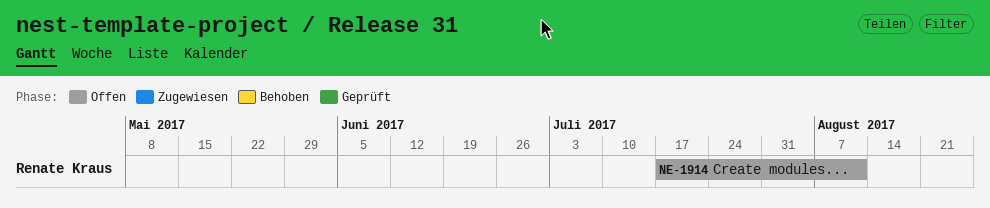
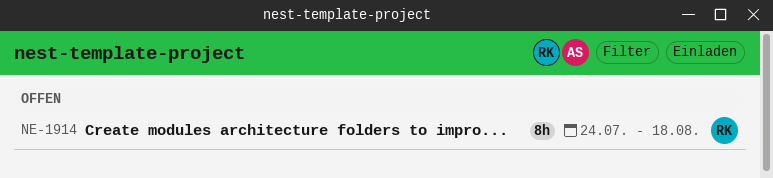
NE-1914, start: Jul 17 -> Jul 24
NE-1914, due: Aug 11 -> Aug 18

